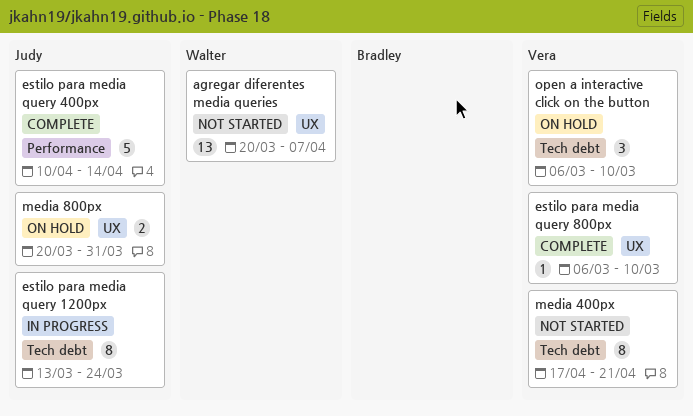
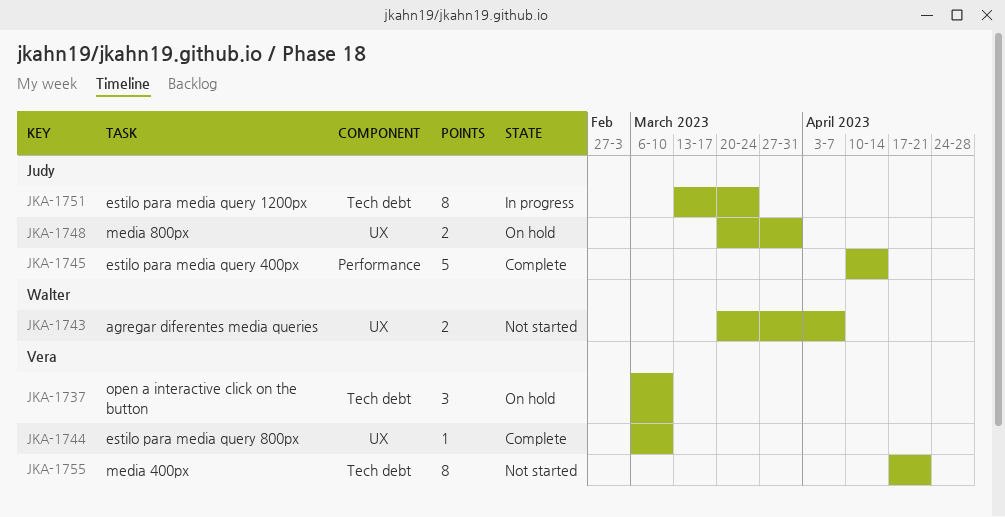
agregar diferentes media queries, estimate: 13 -> 2

